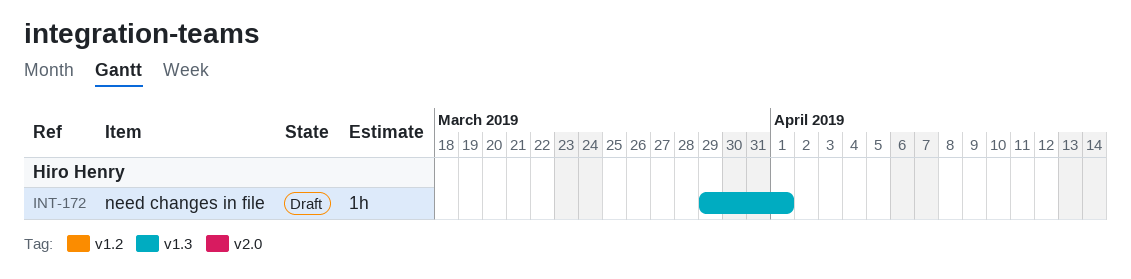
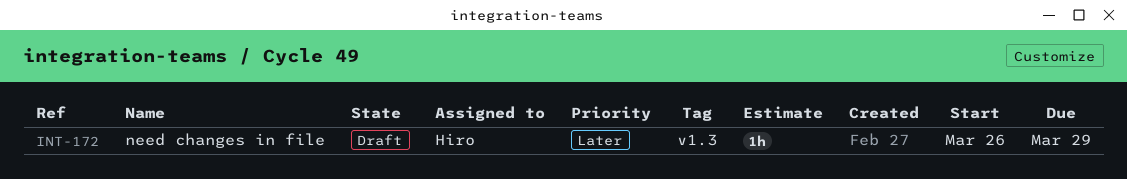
INT-172, start: Mar 29 -> Mar 26
INT-172, due: Apr 1 -> Mar 29

